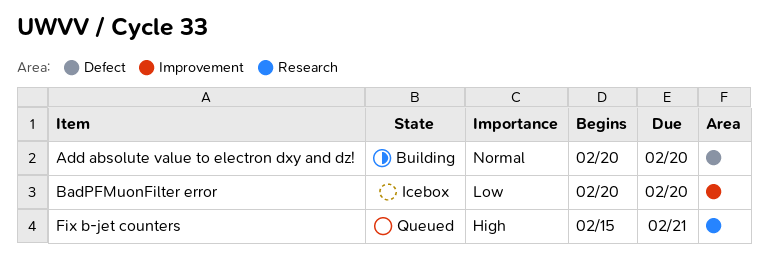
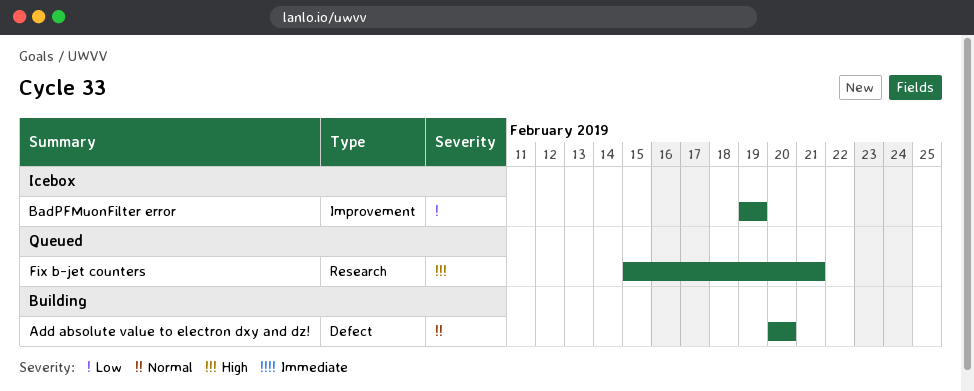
BadPFMuonFilter error, start: Feb 20 -> Feb 19
BadPFMuonFilter error, due: Feb 20 -> Feb 19

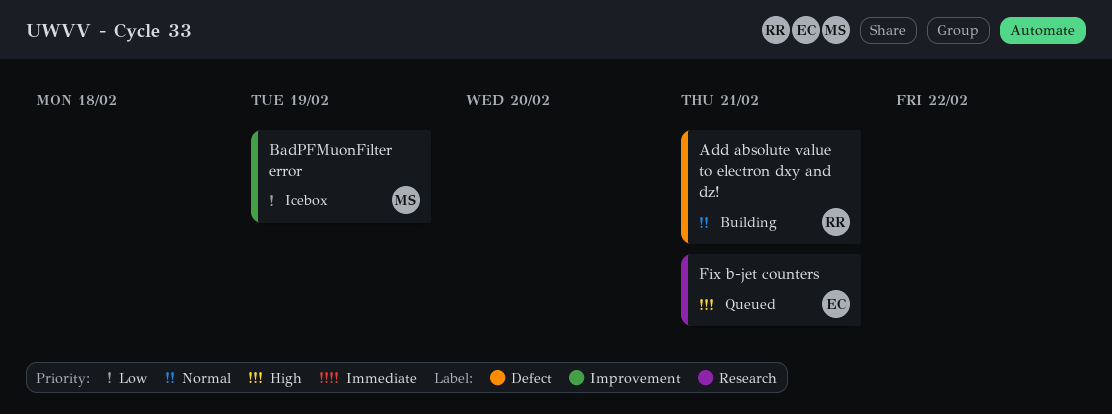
Add absolute value to electron dxy and dz!, due: Feb 20 -> Feb 21

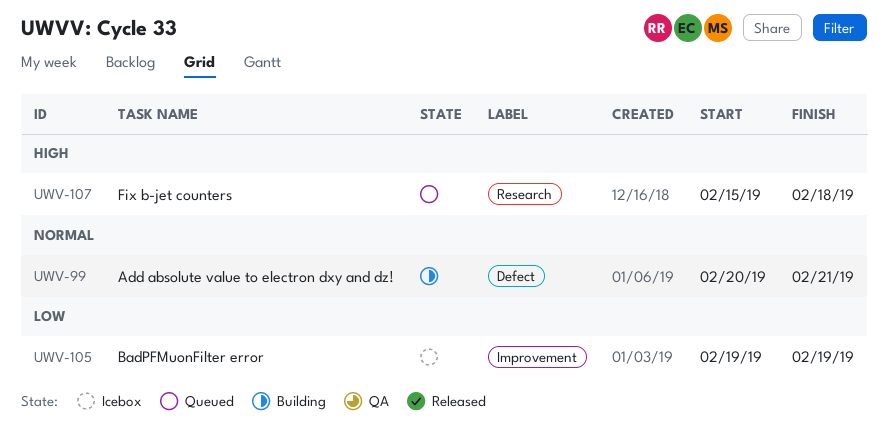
Fix b-jet counters, due: Feb 21 -> Feb 18

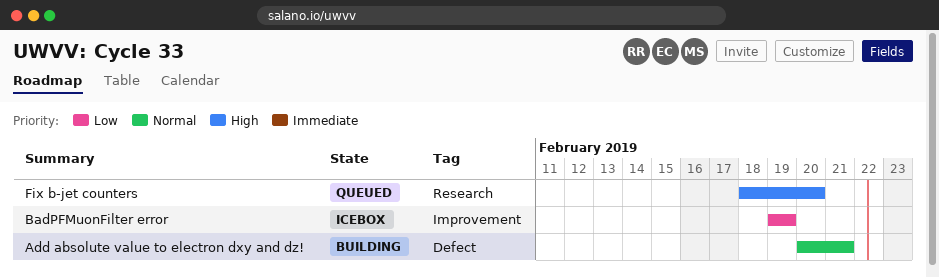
Fix b-jet counters, start: Feb 15 -> Feb 18
Fix b-jet counters, due: Feb 18 -> Feb 20

